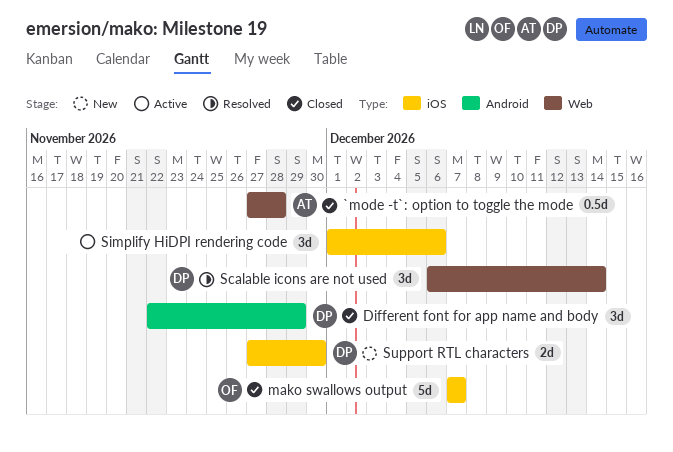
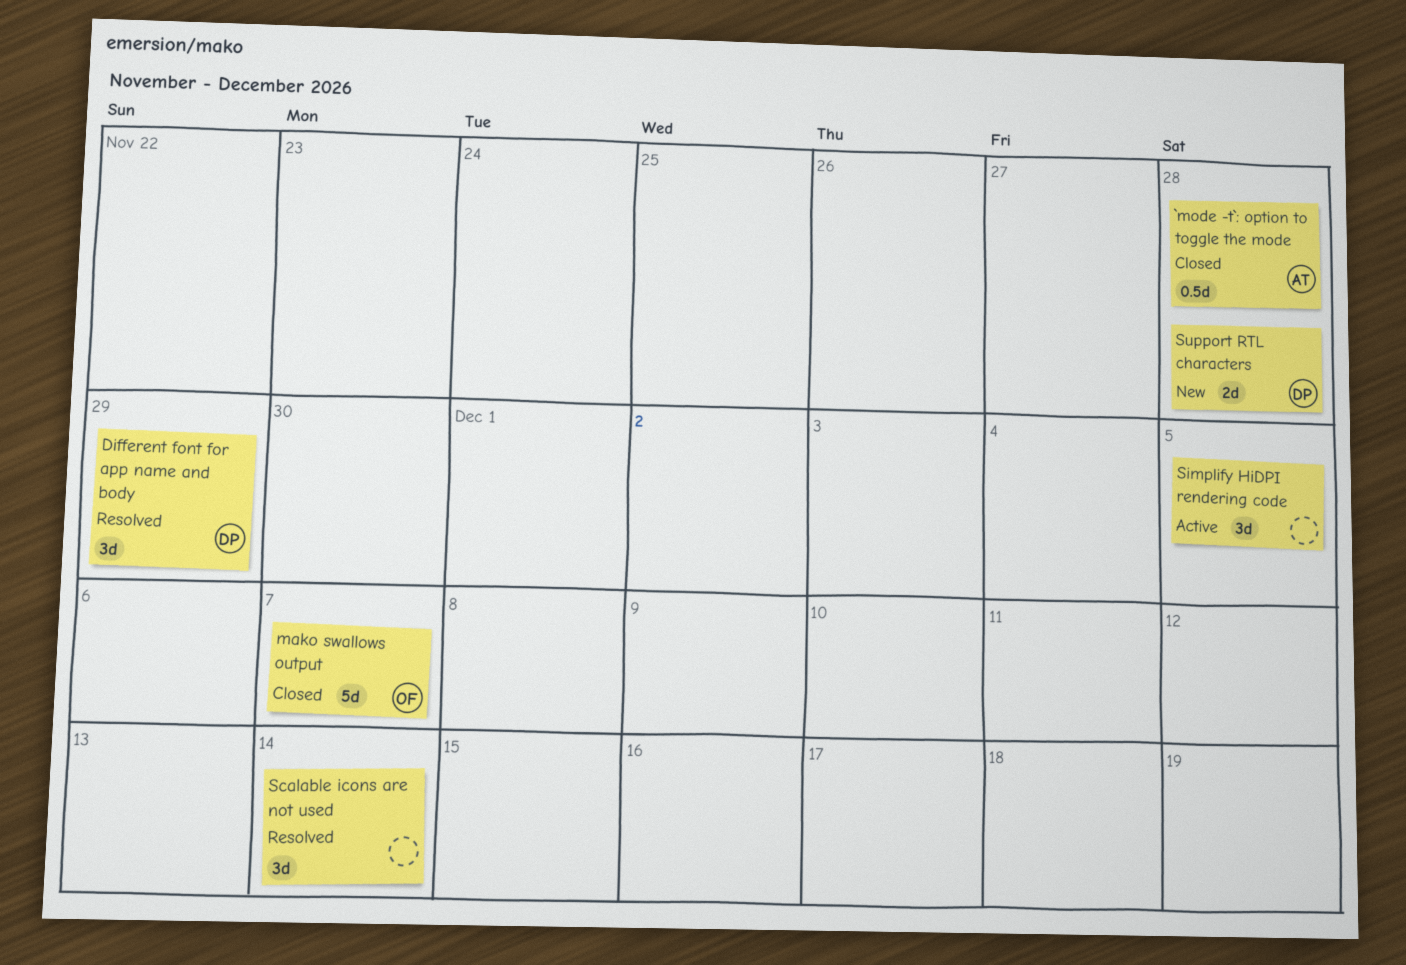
Different font for app name and body, status: Closed -> Resolved
Scalable icons are not used, owner: DP -> none
Simplify HiDPI rendering code, due: Dec 6 -> Dec 5
Support RTL characters, due: Nov 30 -> Nov 28

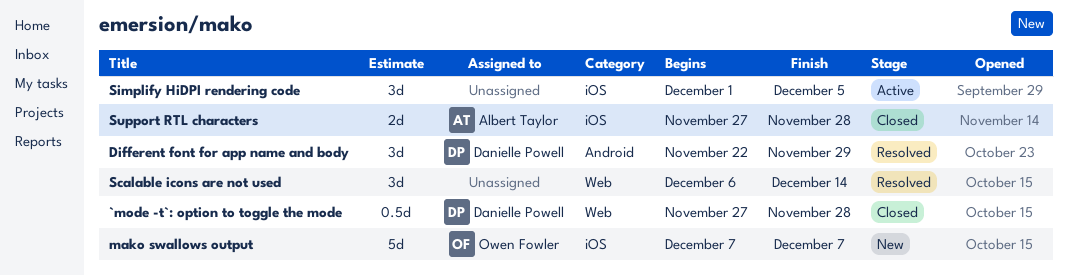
`mode -t`: option to toggle the mode, owner: Albert Taylor -> Danielle Powell
mako swallows output, status: Closed -> New
Support RTL characters, status: New -> Closed
Support RTL characters, owner: Danielle Powell -> Albert Taylor

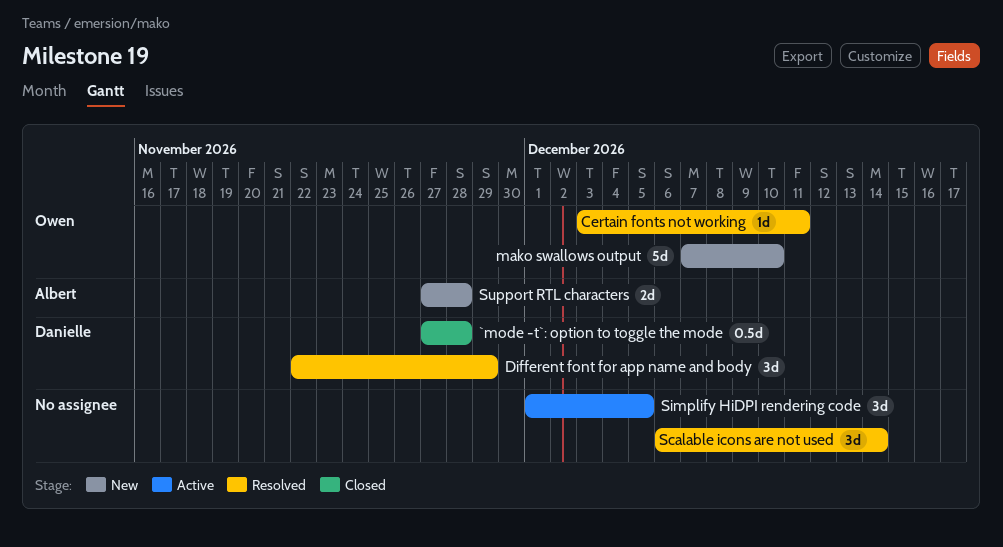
Certain fonts not working: none -> present
mako swallows output, due: Dec 7 -> Dec 10
Support RTL characters, status: Closed -> New

